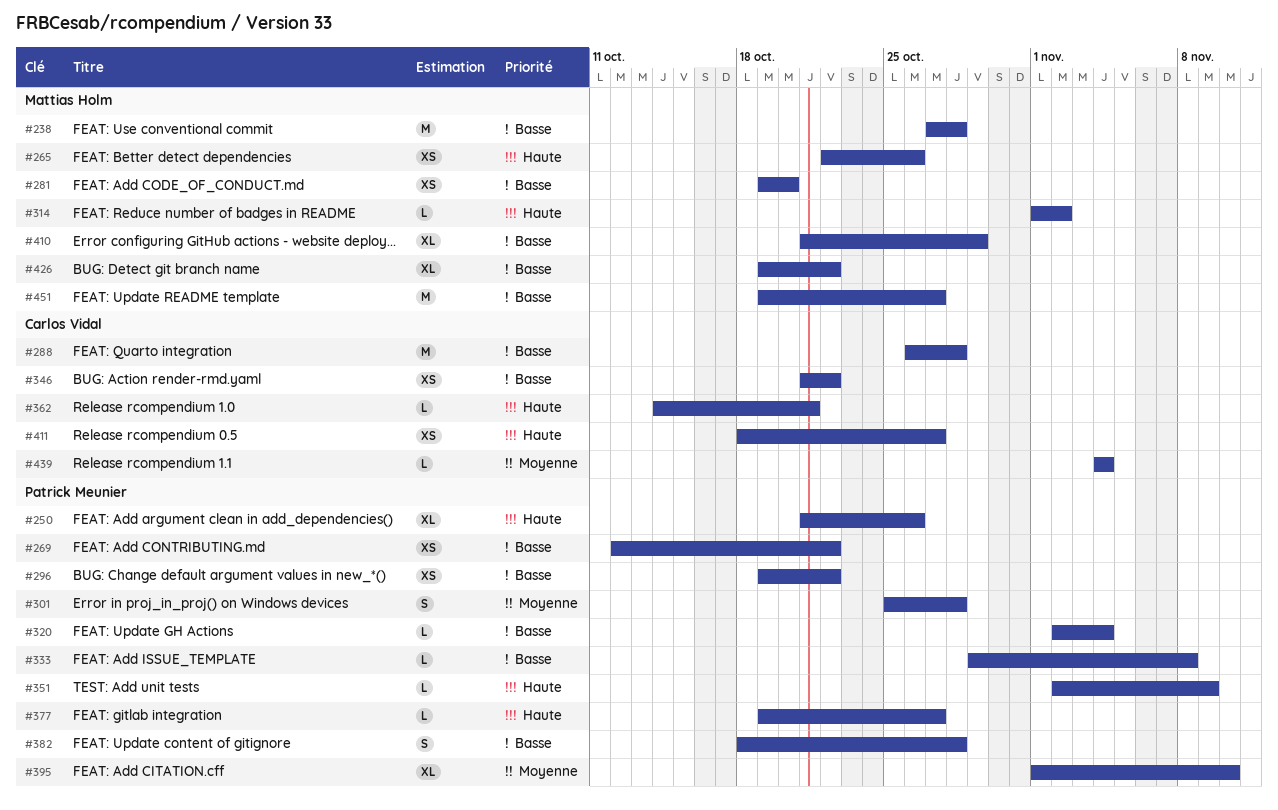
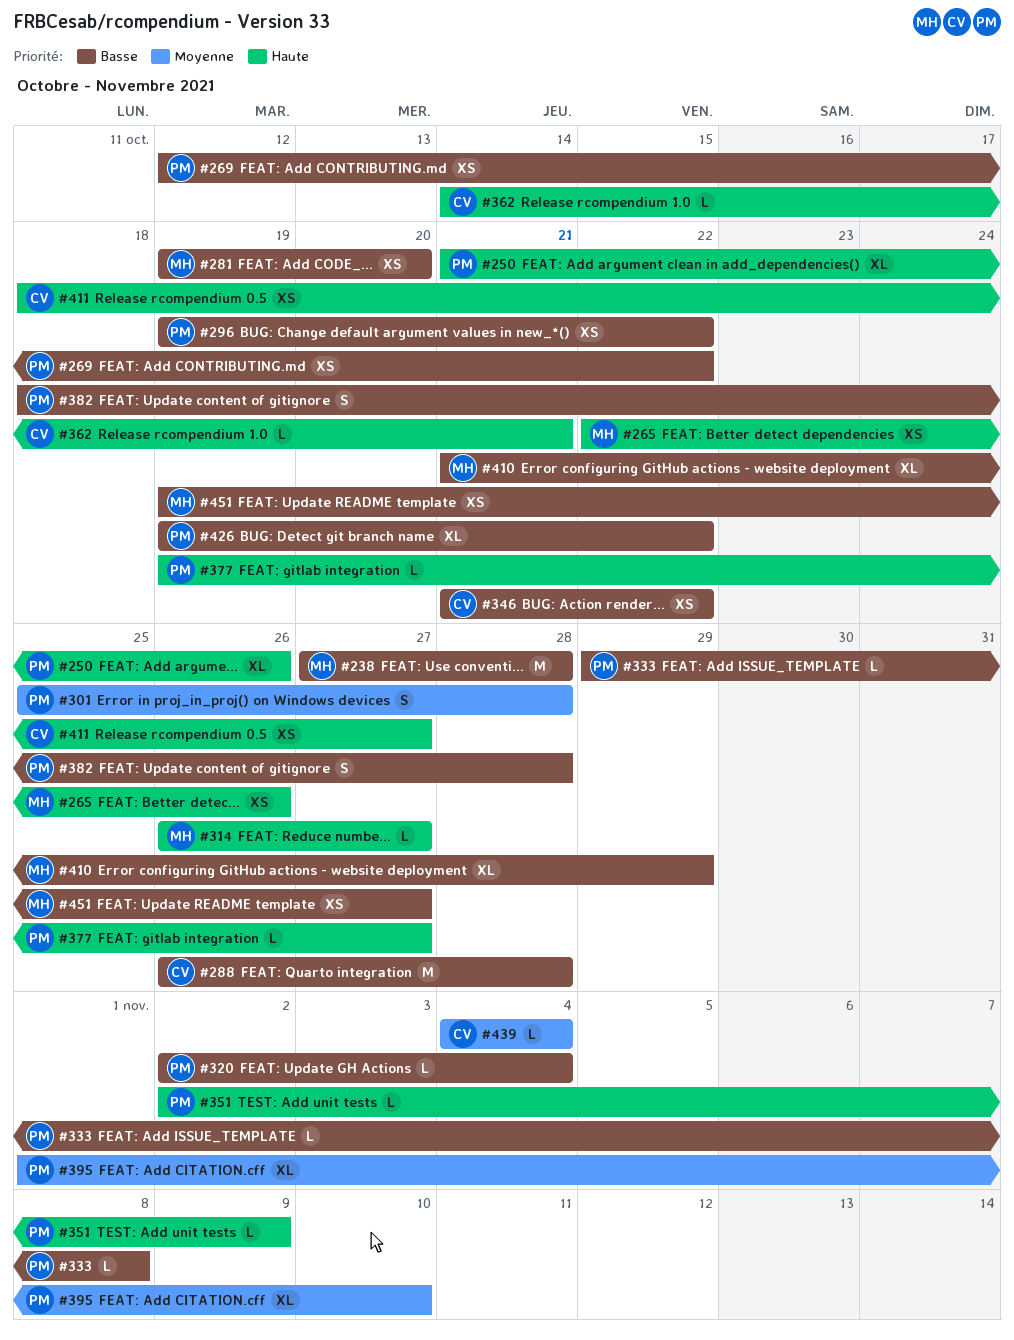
#314, start: Nov 1 -> Oct 26
#314, due: Nov 2 -> Oct 27
#426, owner: Mattias Holm -> Patrick Meunier
#451, estimate: M -> XS

